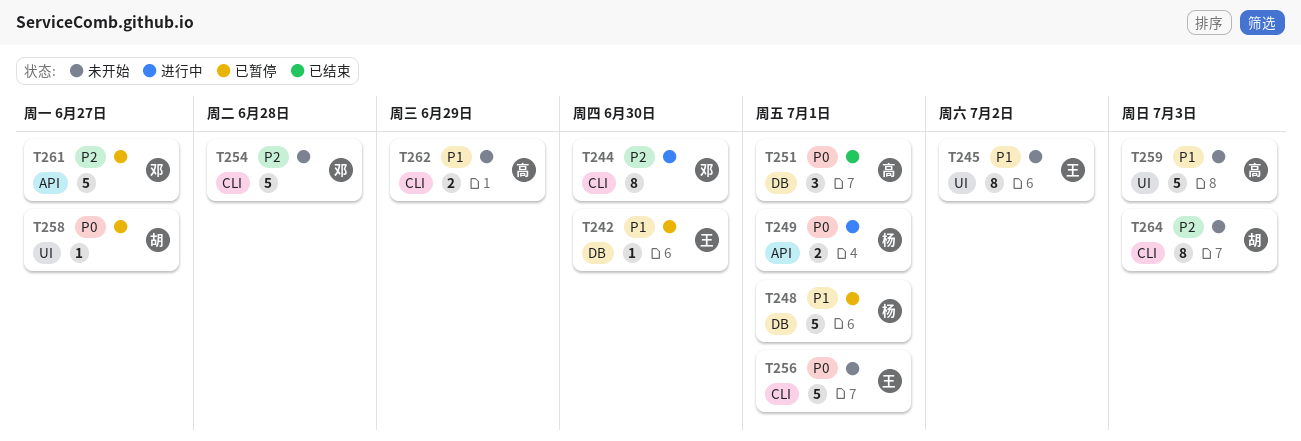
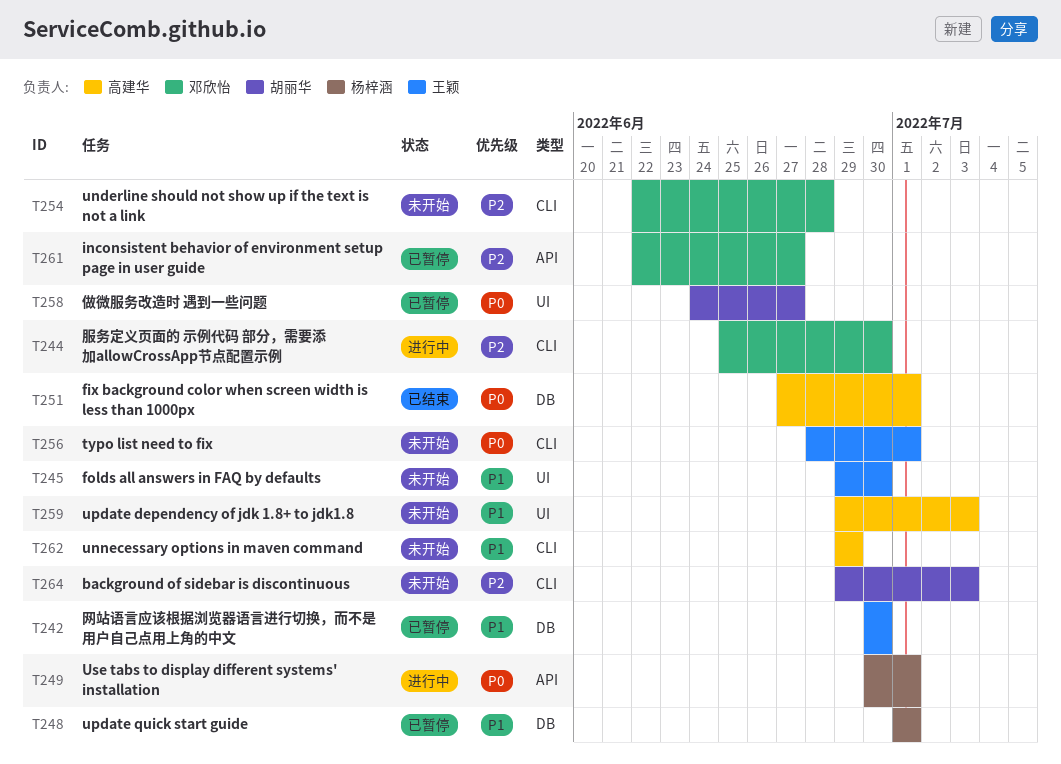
T245, due: Jul 2 -> Jun 30

